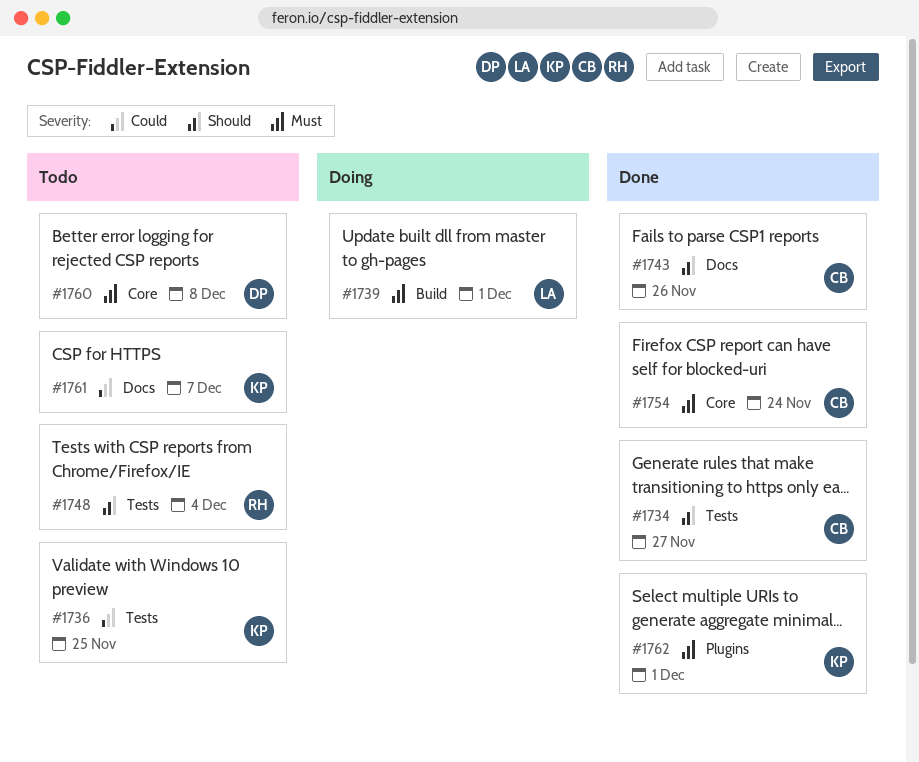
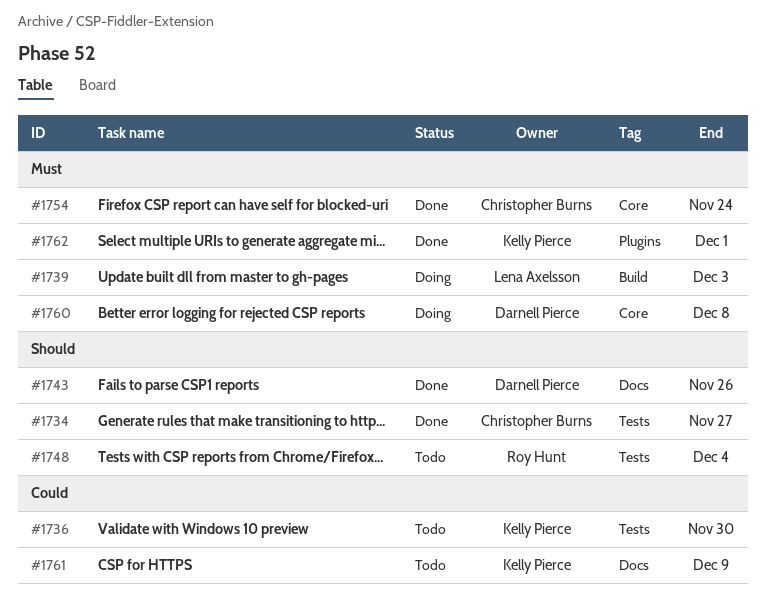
#1736, due: Nov 25 -> Nov 30
#1739, due: Dec 1 -> Dec 3
#1743, owner: Christopher Burns -> Darnell Pierce
#1760, status: Todo -> Doing
#1761, due: Dec 7 -> Dec 9

